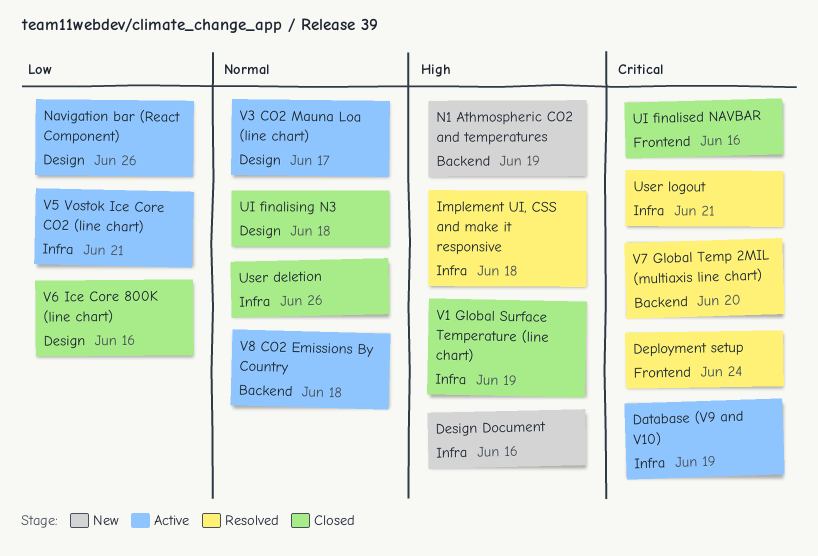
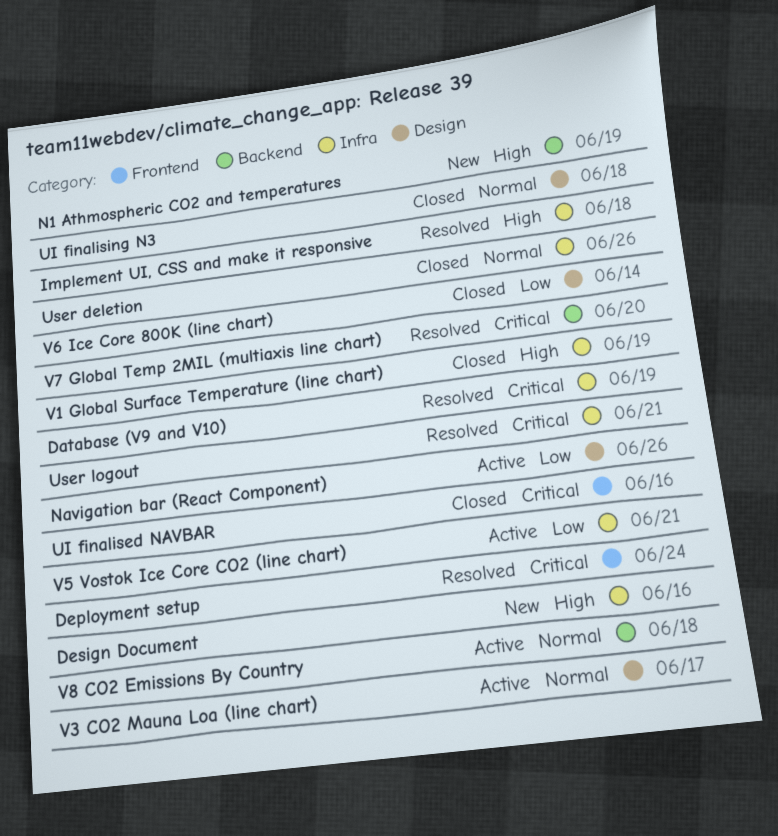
Database (V9 and V10), status: Active -> Resolved
V6 Ice Core 800K (line chart), due: Jun 16 -> Jun 14

